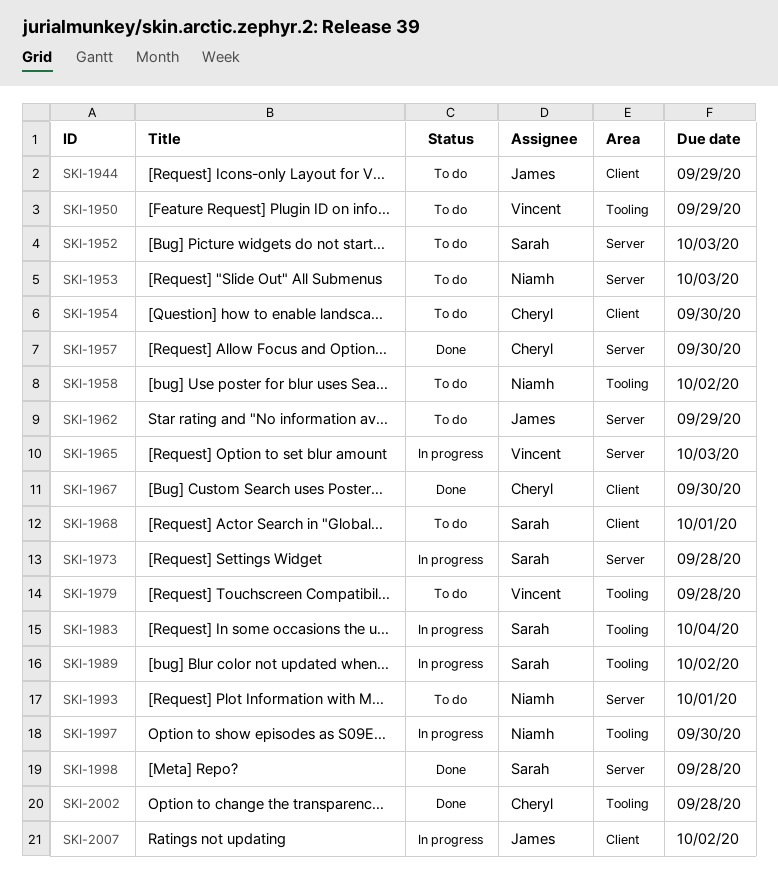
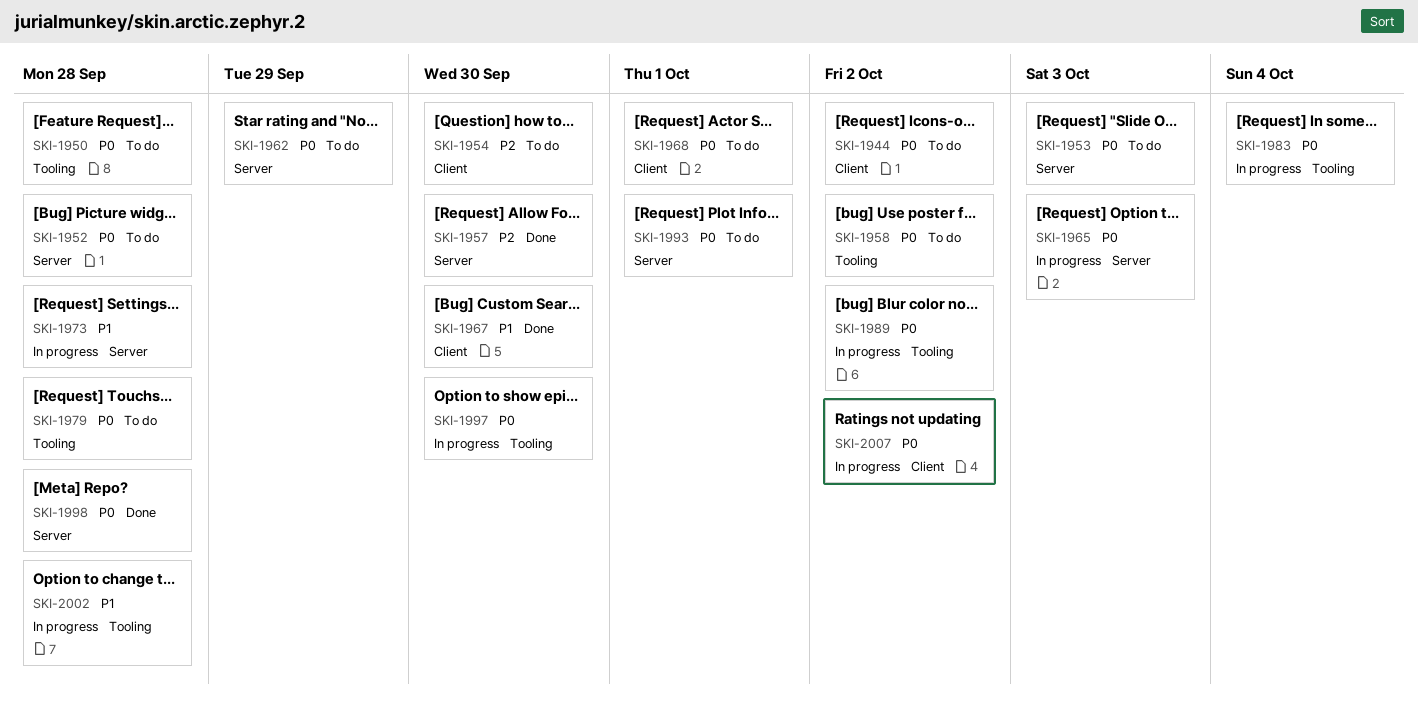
SKI-1944, due: Sep 29 -> Oct 2
SKI-1950, due: Sep 29 -> Sep 28
SKI-1952, due: Oct 3 -> Sep 28
SKI-2002, status: Done -> In progress

